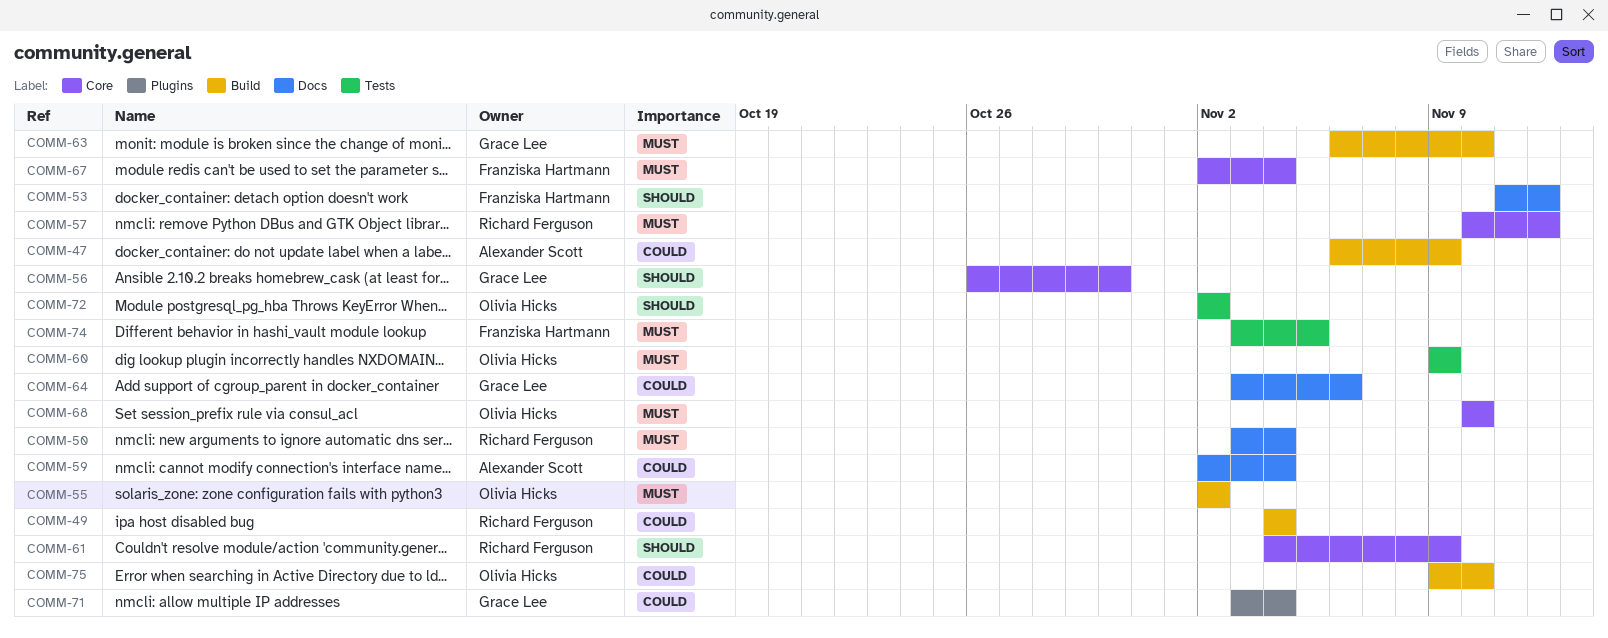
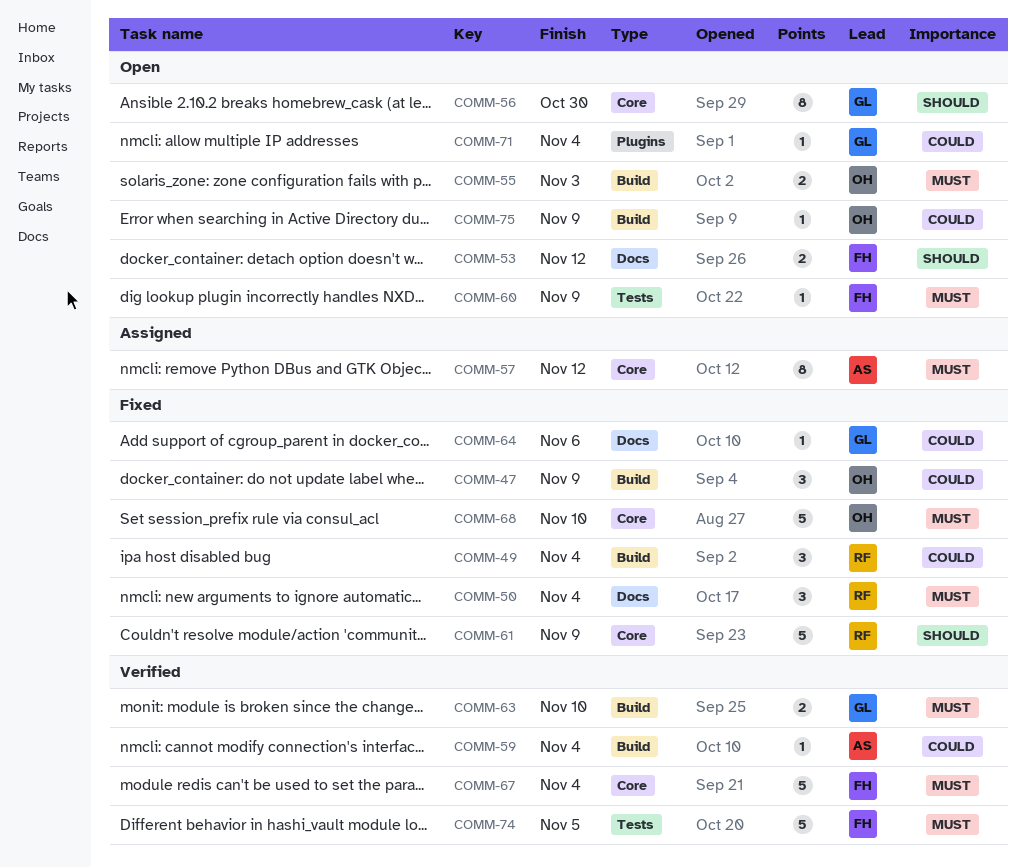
COMM-47, owner: Alexander Scott -> Olivia Hicks
COMM-55, due: Nov 2 -> Nov 3
COMM-57, owner: Richard Ferguson -> Alexander Scott
COMM-59, label: Docs -> Build
COMM-60, owner: Olivia Hicks -> Franziska Hartmann
COMM-72: present -> none
COMM-75, due: Nov 10 -> Nov 9

